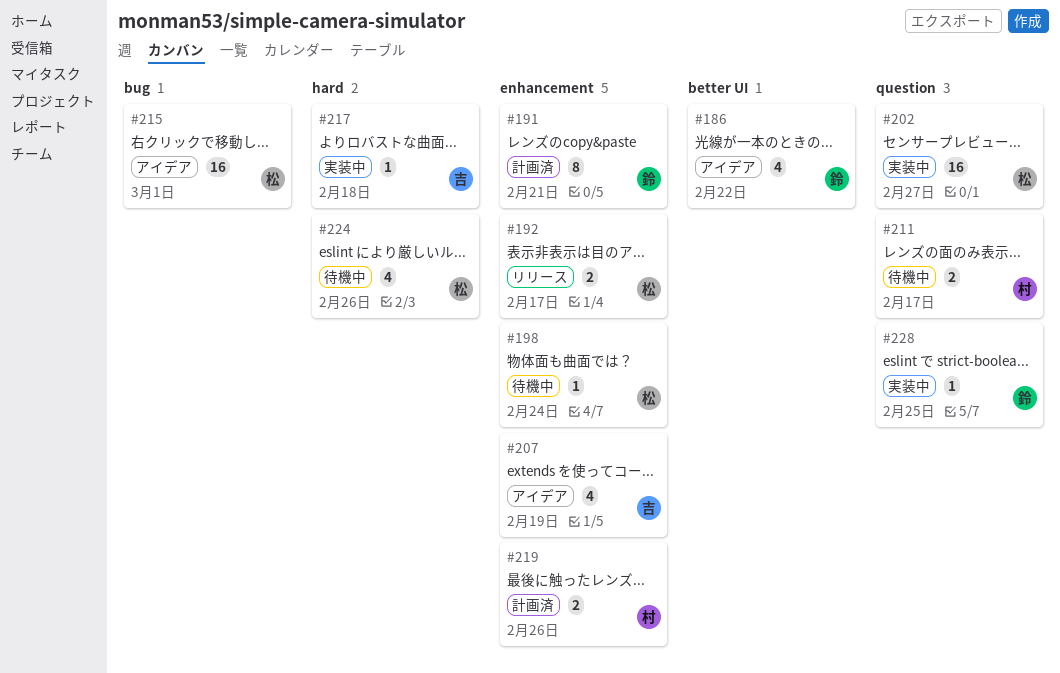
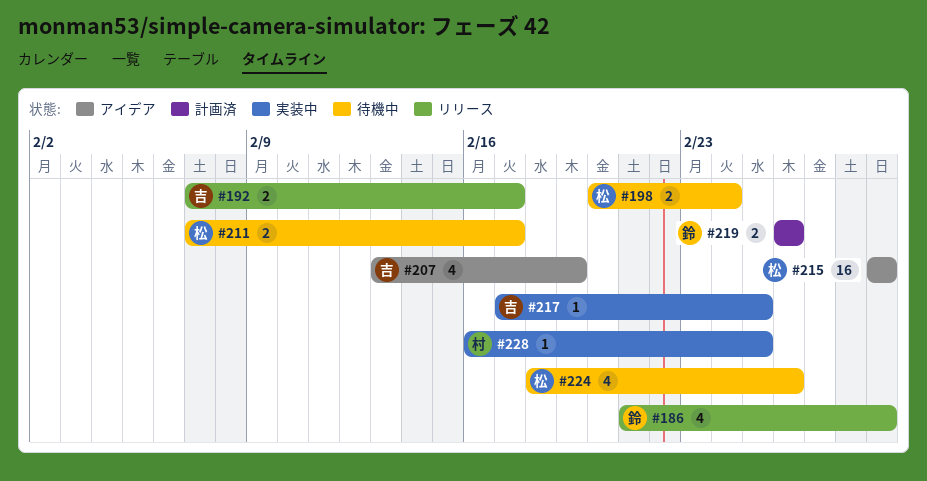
#186, status: アイデア -> リリース
#186, due: Feb 22 -> Mar 1
#191: present -> none
#192, owner: 松 -> 吉
#198, estimate: 1 -> 2
#202: present -> none
#211, owner: 村 -> 松
#217, due: Feb 18 -> Feb 25
#219, owner: 村 -> 鈴
#228, owner: 鈴 -> 村

